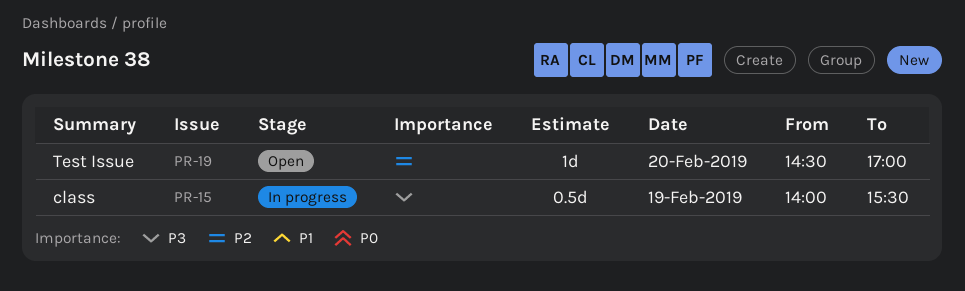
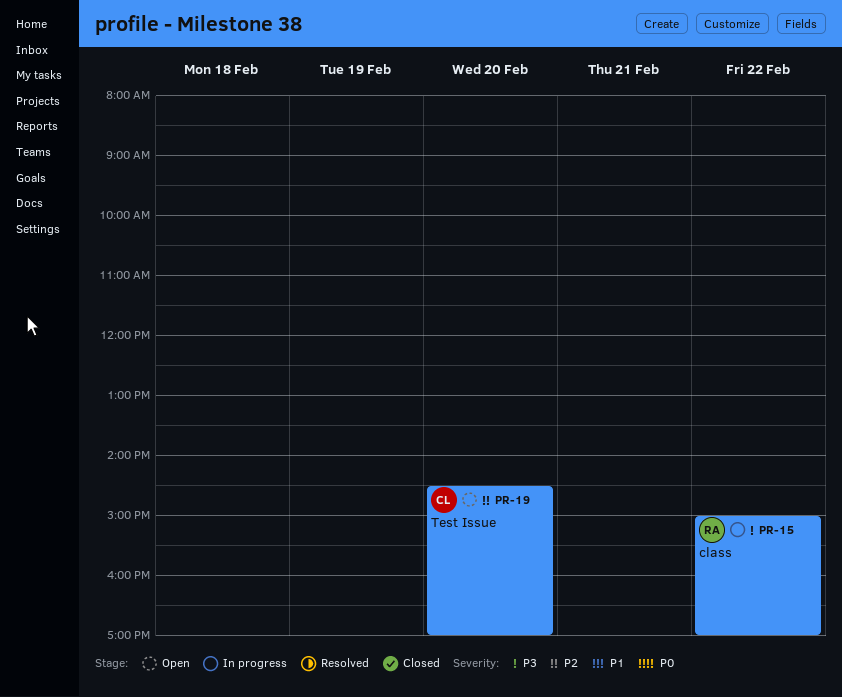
PR-15, day: Feb 19 -> Feb 22
PR-15, begins: 14:00 -> 15:00
PR-15, ends: 15:30 -> 17:00

